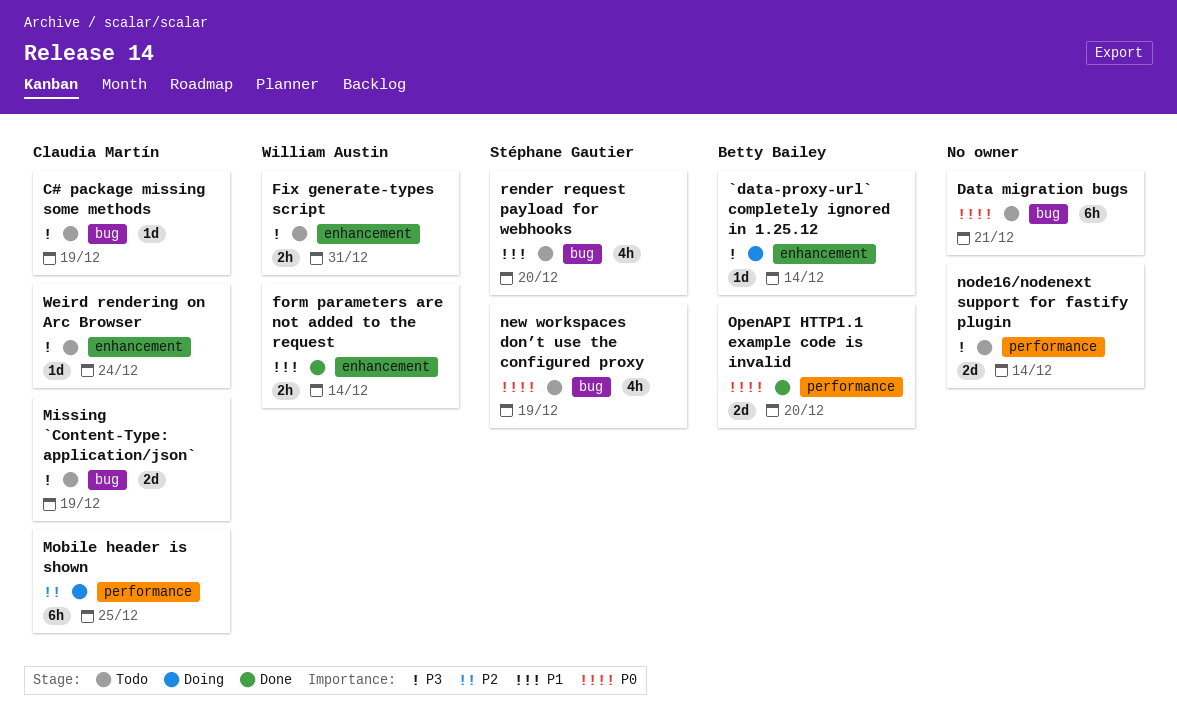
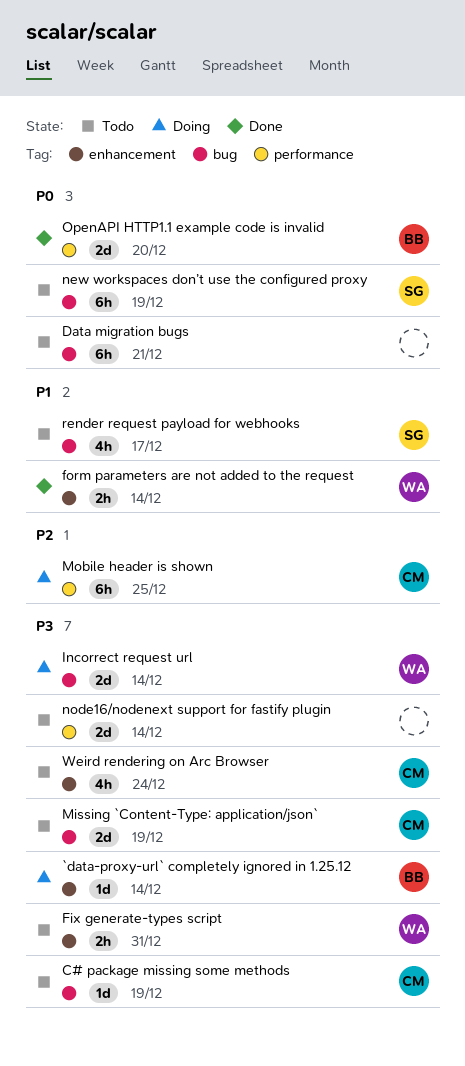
Incorrect request url: none -> present
new workspaces don’t use the configured proxy, estimate: 4h -> 6h
render request payload for webhooks, due: Dec 20 -> Dec 17
Weird rendering on Arc Browser, estimate: 1d -> 4h

